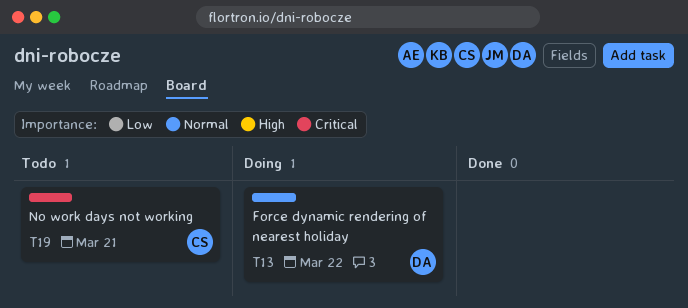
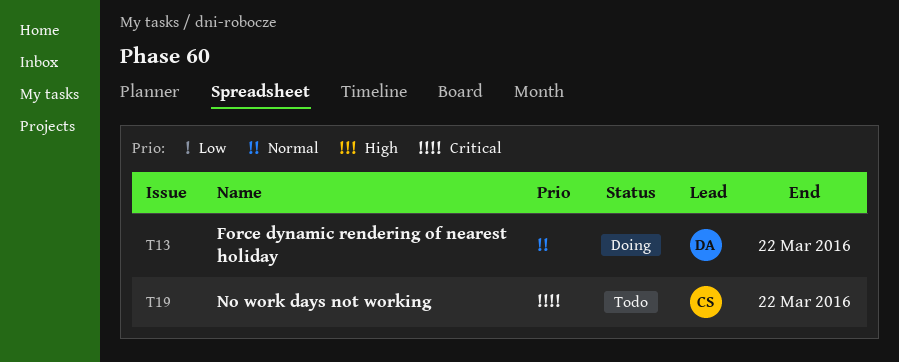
T19, due: Mar 21 -> Mar 22

